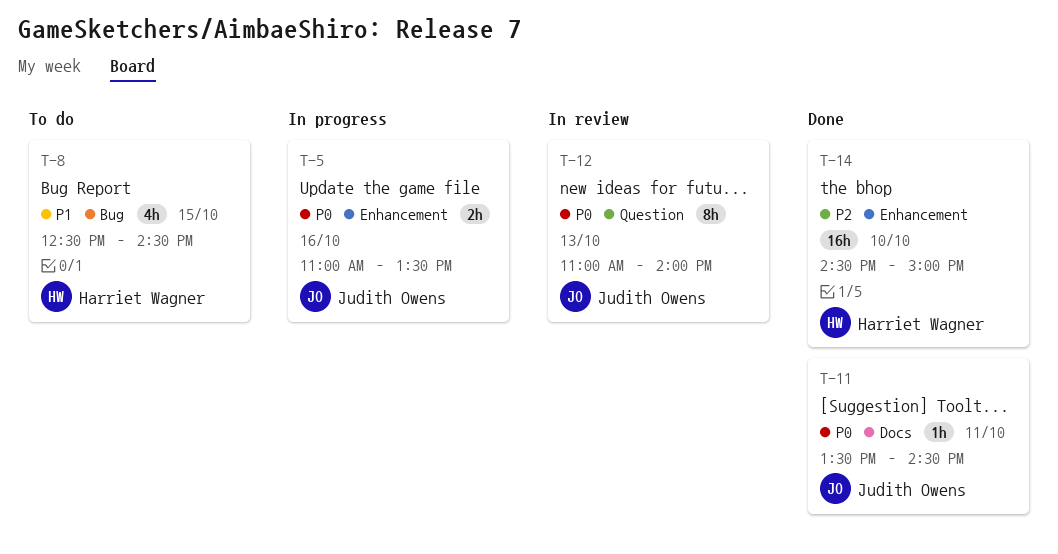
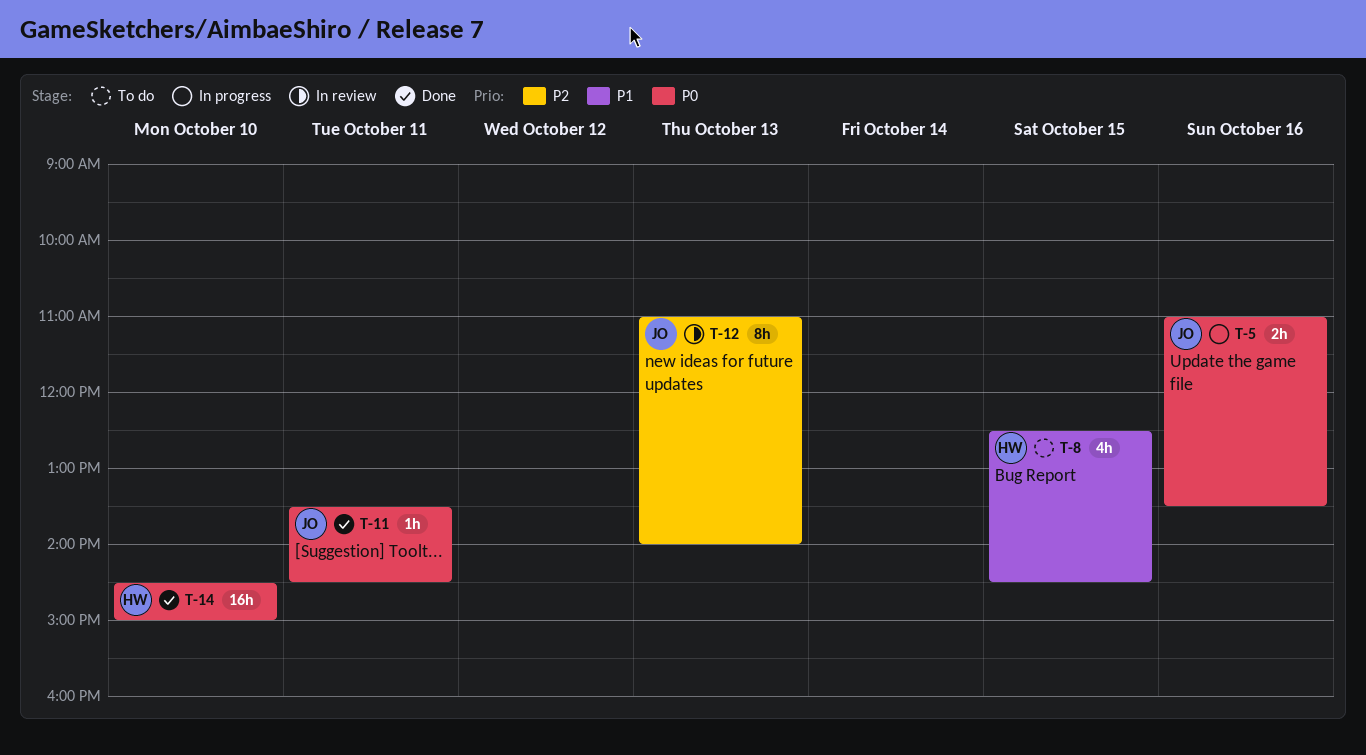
T-12, priority: P0 -> P2
T-14, priority: P2 -> P0

